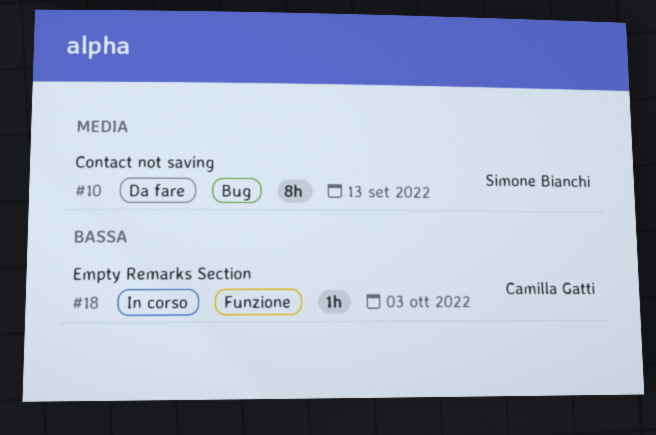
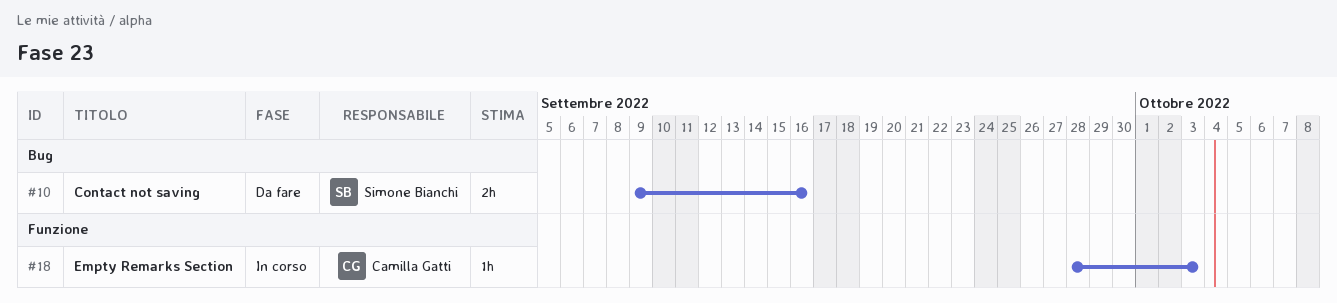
#10, estimate: 8h -> 2h
#10, due: Sep 13 -> Sep 16

